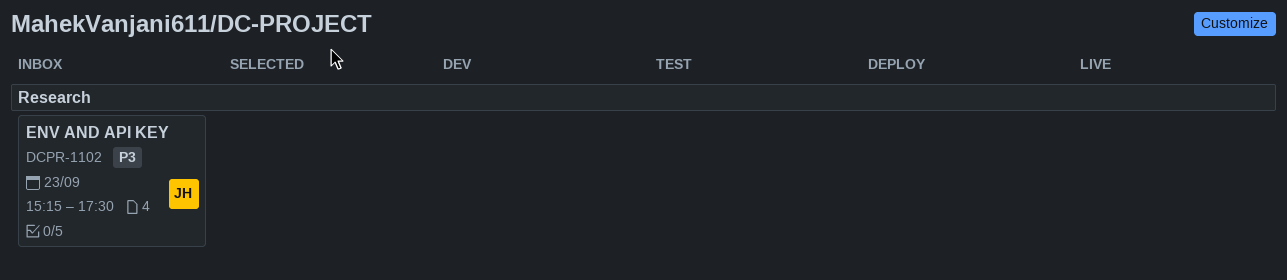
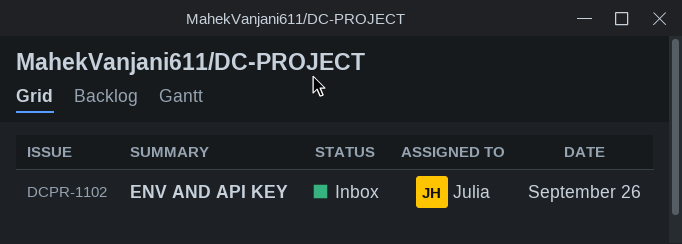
DCPR-1102, day: Sep 23 -> Sep 26

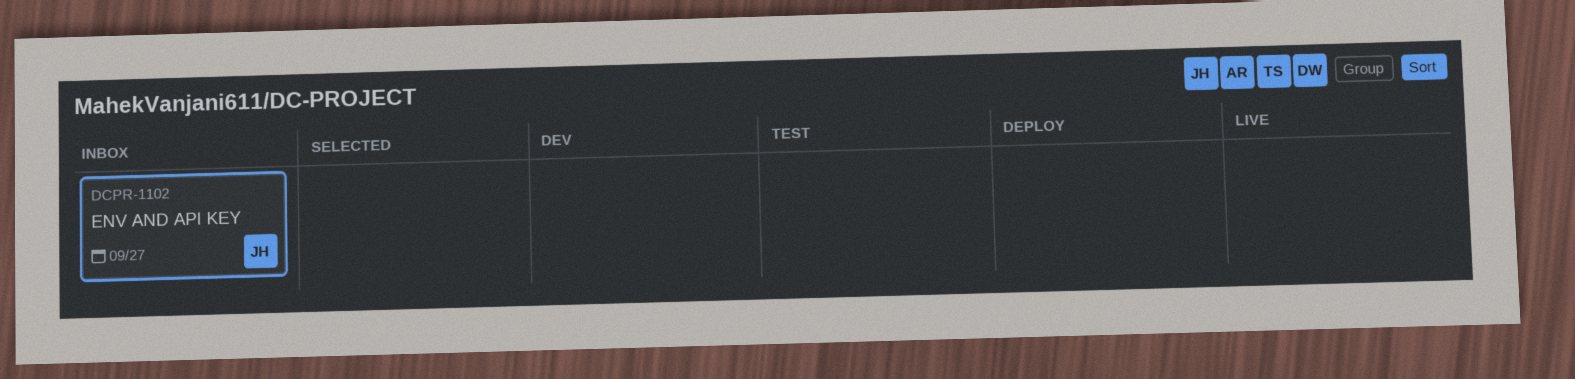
DCPR-1102, day: Sep 26 -> Sep 27

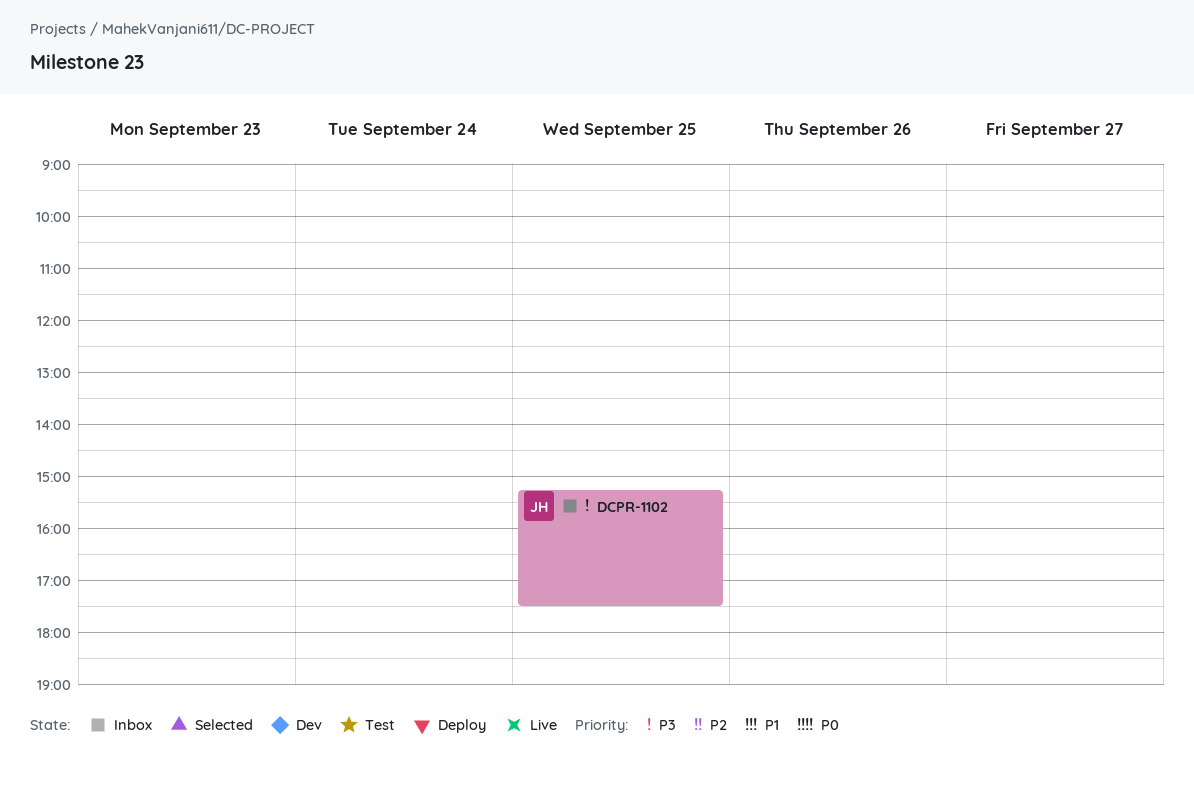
DCPR-1102, day: Sep 27 -> Sep 25

